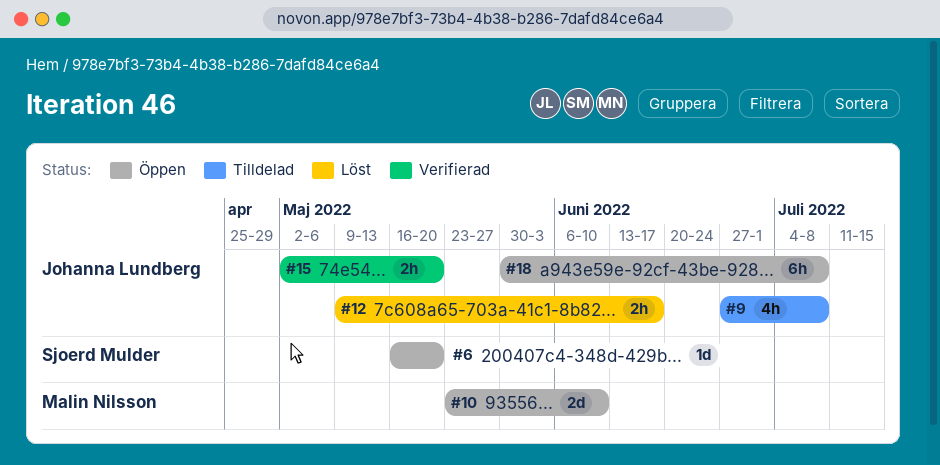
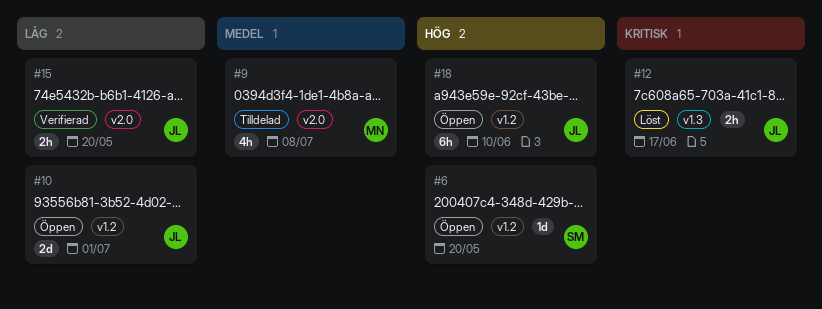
#9, owner: Johanna Lundberg -> Malin Nilsson
#10, owner: Malin Nilsson -> Johanna Lundberg
#10, due: Jun 10 -> Jul 1
#18, due: Jul 8 -> Jun 10

